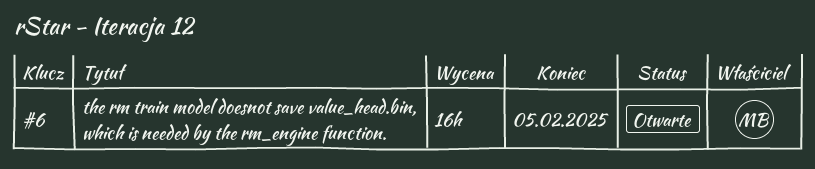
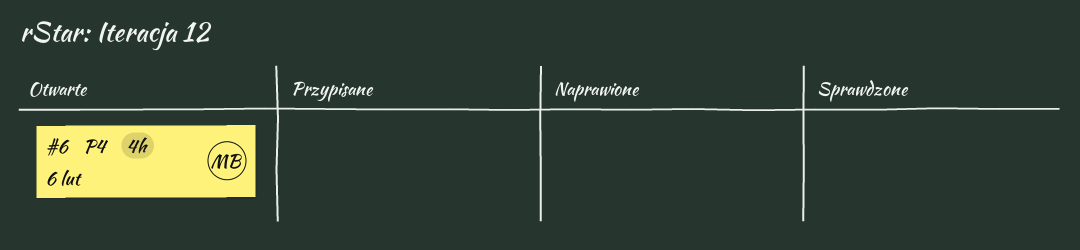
#6, estimate: 16h -> 4h
#6, due: Feb 5 -> Feb 6

